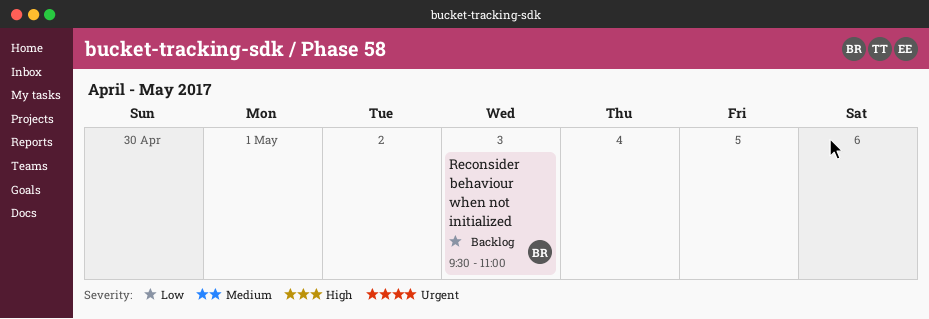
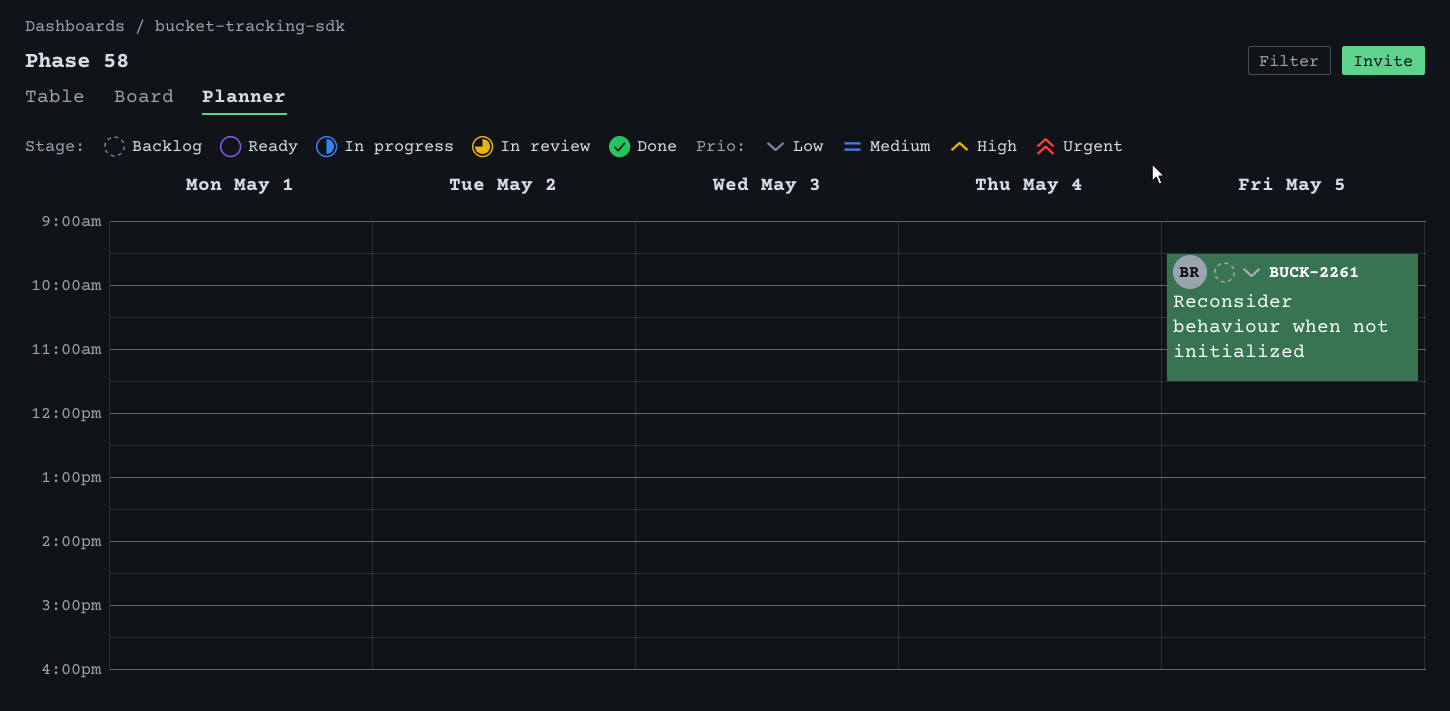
Reconsider behaviour when not initialized, day: May 3 -> May 5
Reconsider behaviour when not initialized, ends: 11:00 -> 11:30

